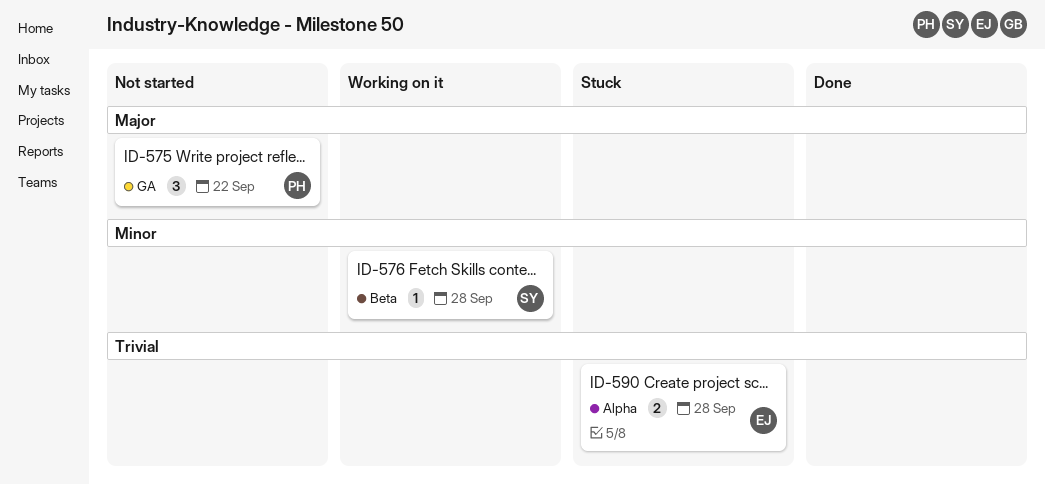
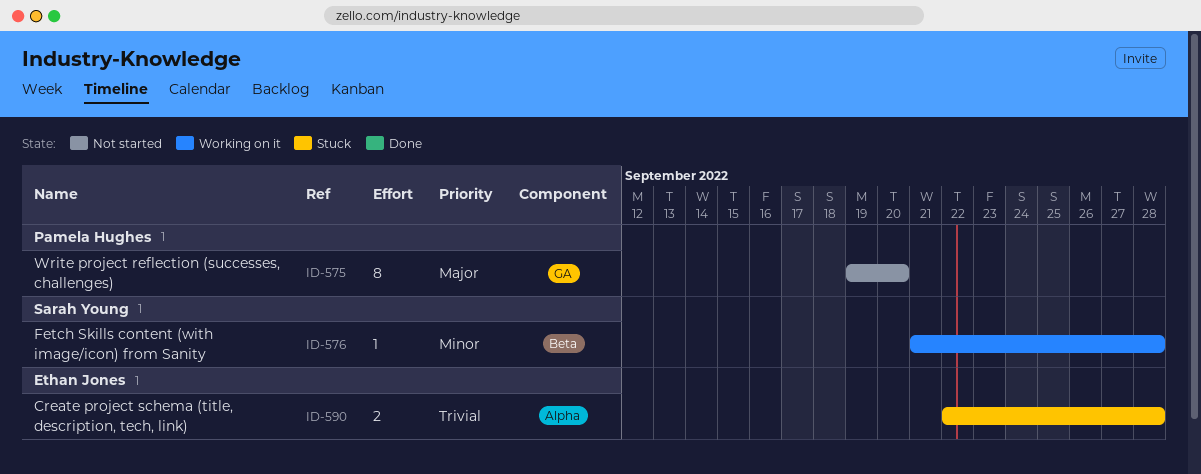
ID-575, estimate: 3 -> 8
ID-575, due: Sep 22 -> Sep 20

